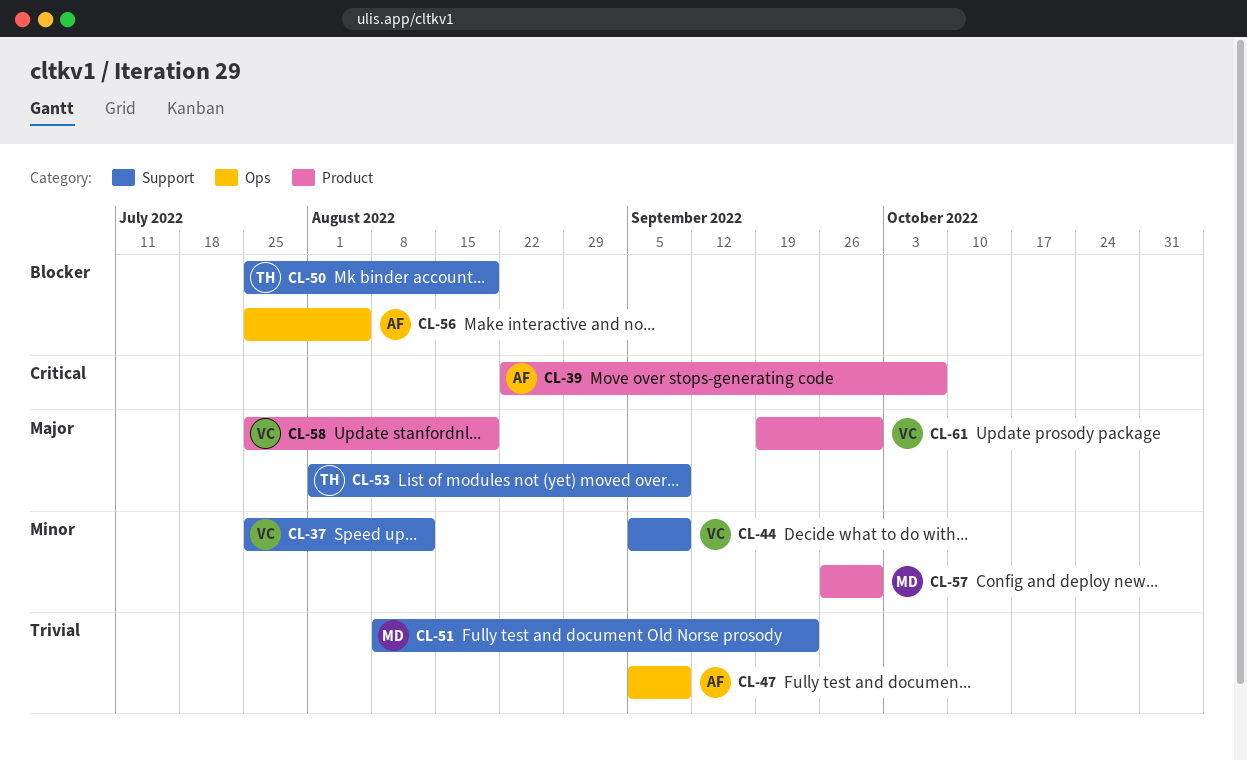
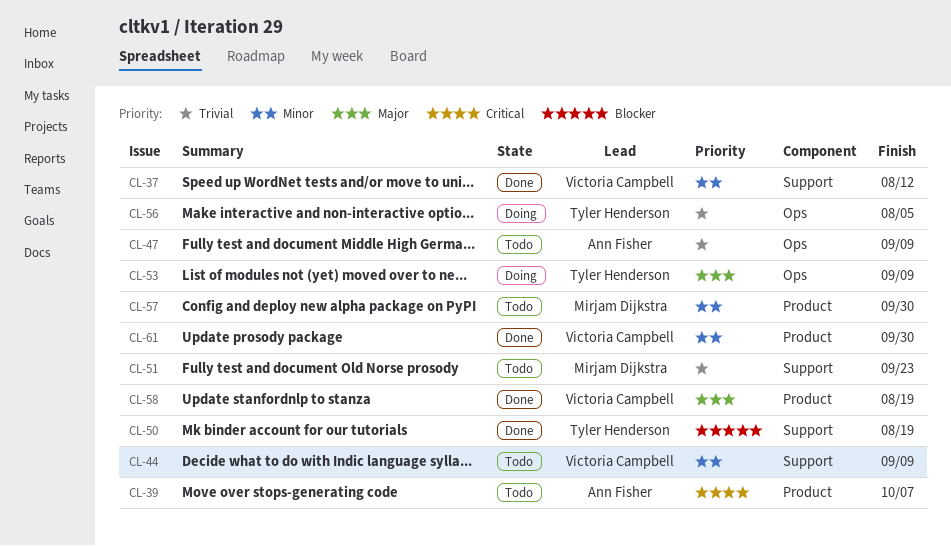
CL-53, label: Support -> Ops
CL-56, owner: Ann Fisher -> Tyler Henderson
CL-56, priority: Blocker -> Trivial
CL-61, priority: Major -> Minor

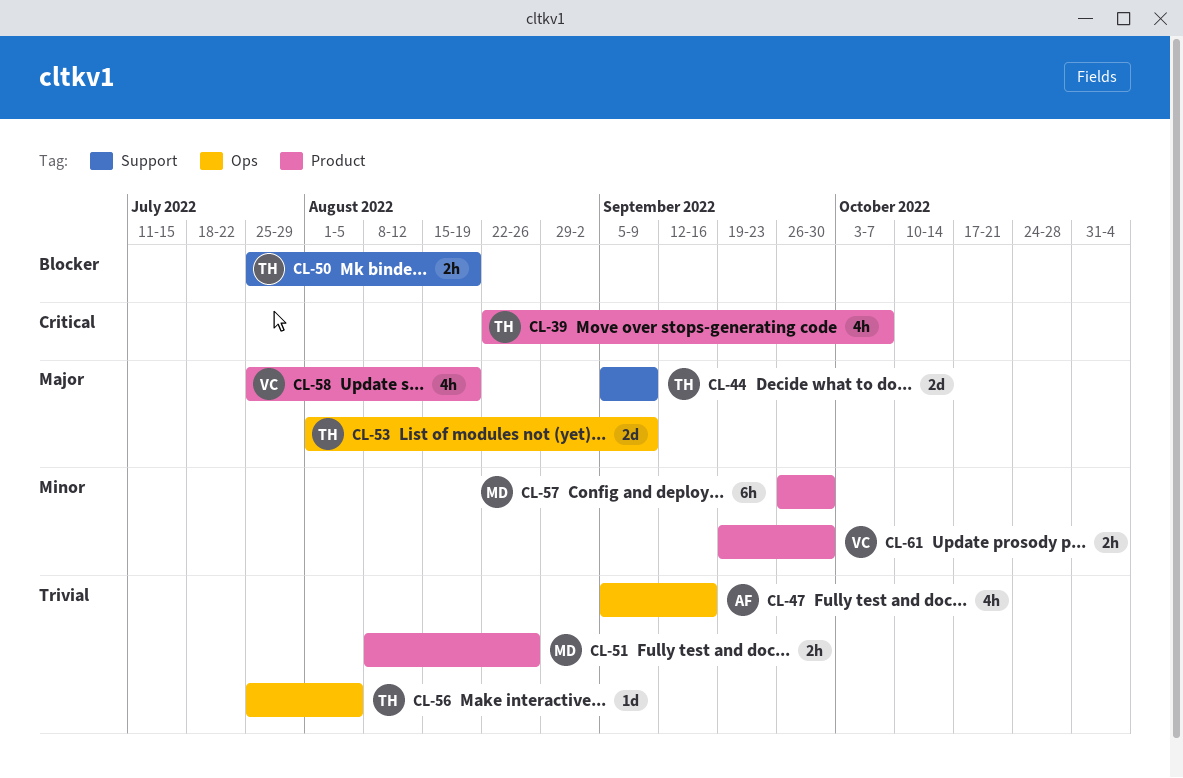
CL-37: present -> none
CL-39, owner: Ann Fisher -> Tyler Henderson
CL-44, owner: Victoria Campbell -> Tyler Henderson
CL-44, priority: Minor -> Major
CL-47, due: Sep 9 -> Sep 16
CL-51, label: Support -> Product
CL-51, due: Sep 23 -> Aug 26

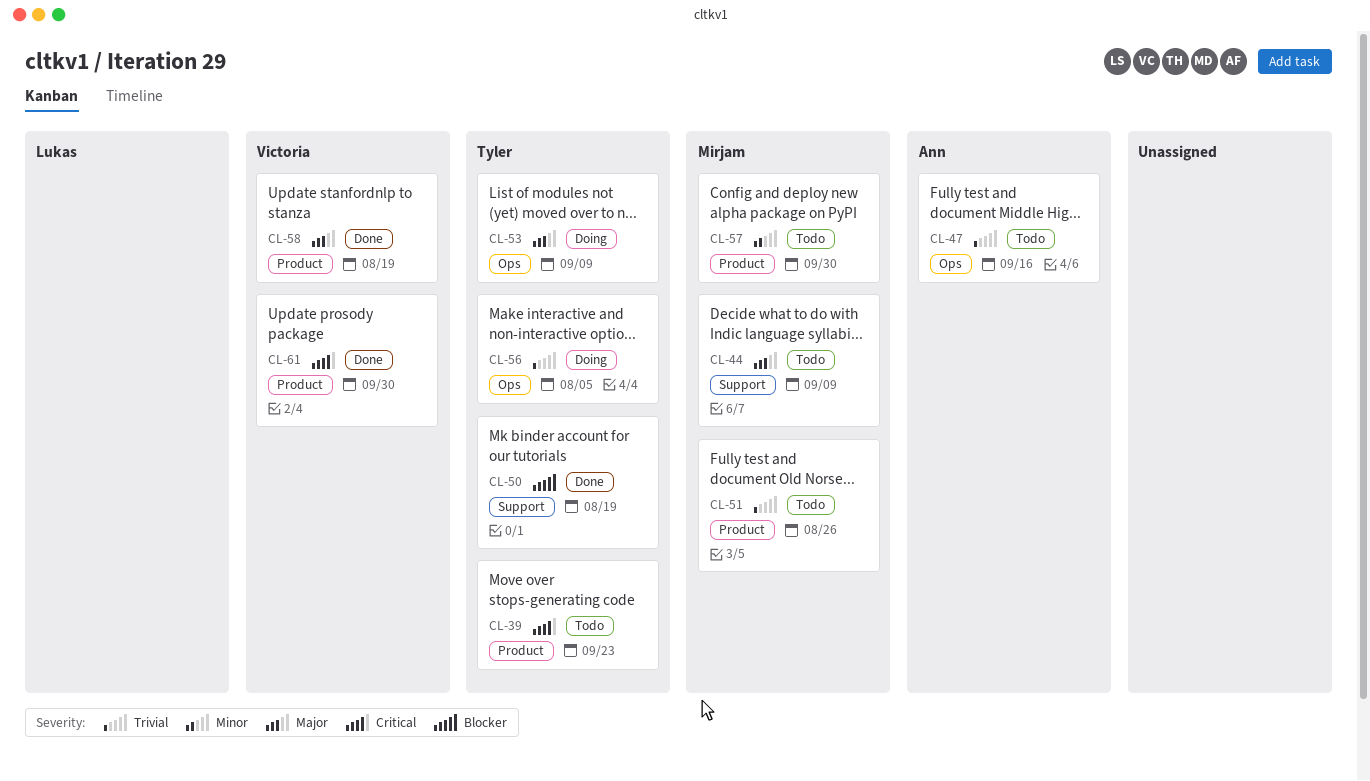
CL-39, due: Oct 7 -> Sep 23
CL-44, owner: Tyler -> Mirjam
CL-61, priority: Minor -> Critical

